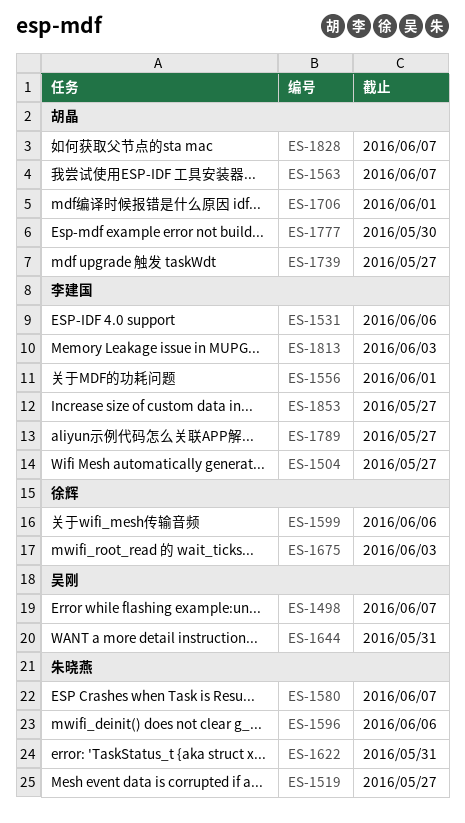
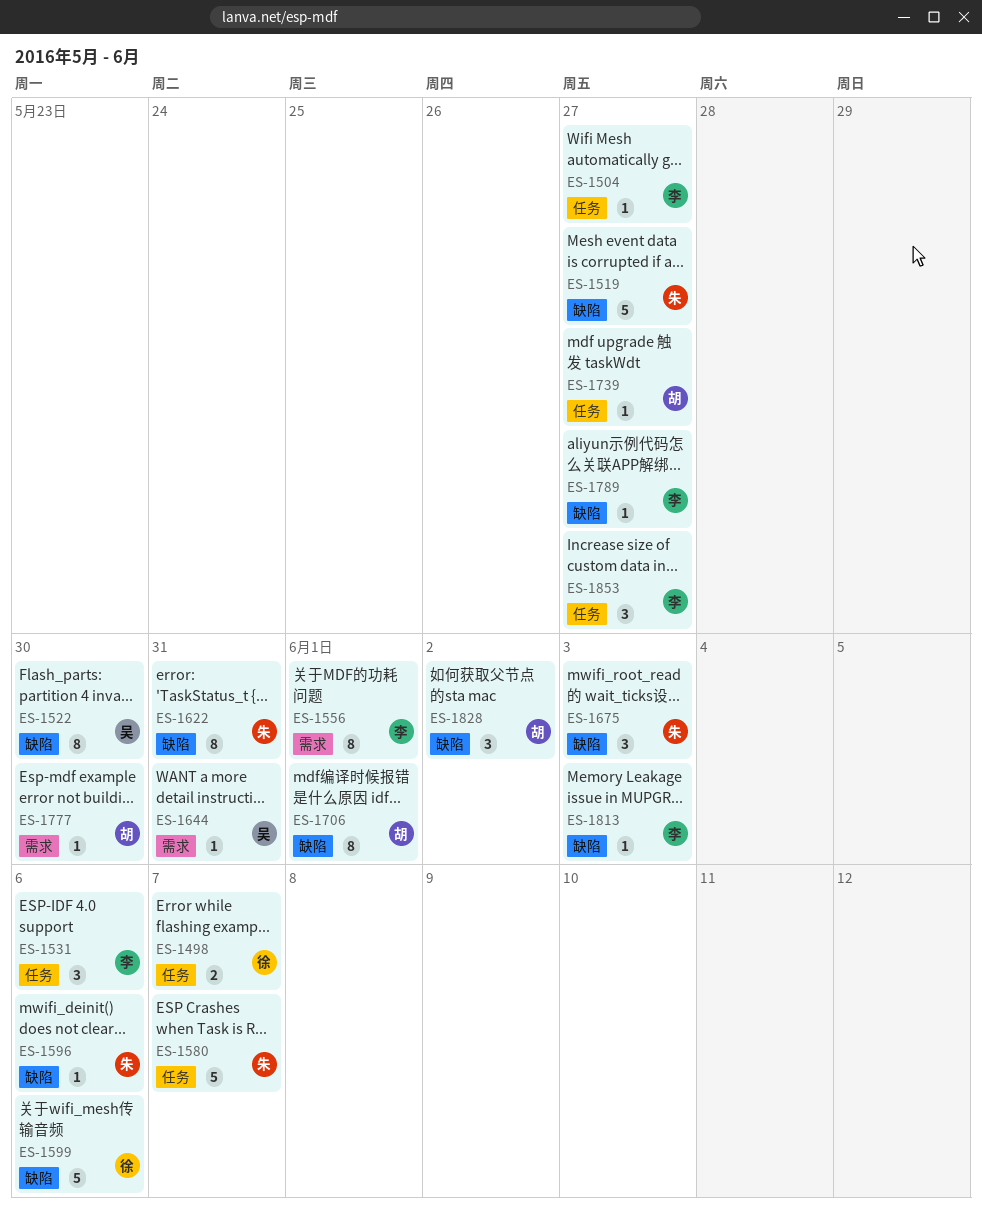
ES-1498, owner: 吴刚 -> 徐辉
ES-1522: none -> present
ES-1563: present -> none
ES-1675, owner: 徐辉 -> 朱晓燕
ES-1828, due: Jun 7 -> Jun 2

